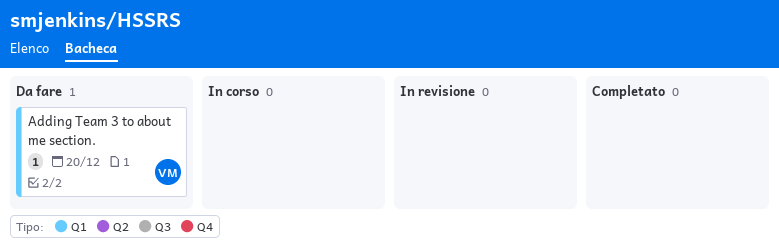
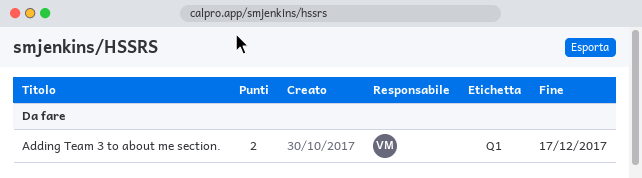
Adding Team 3 to about me section., estimate: 1 -> 2
Adding Team 3 to about me section., due: Dec 20 -> Dec 17

